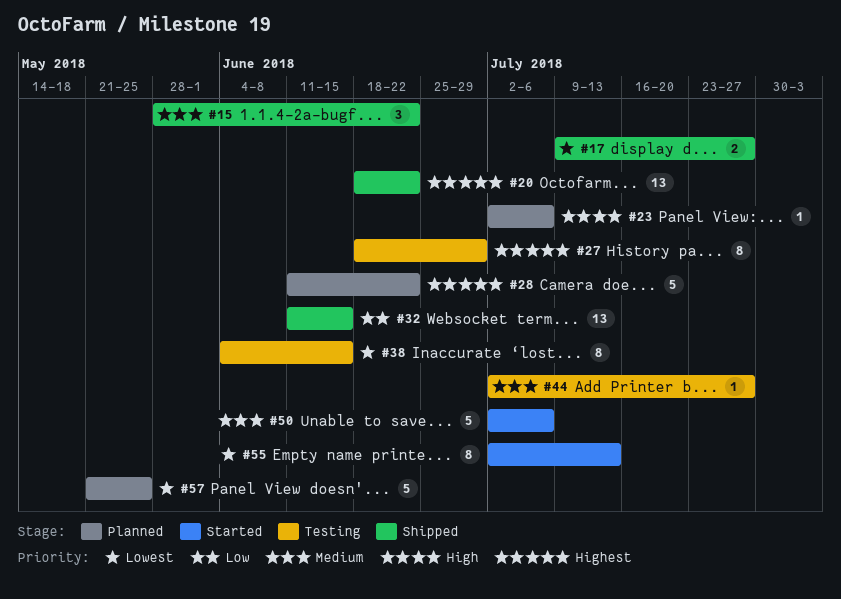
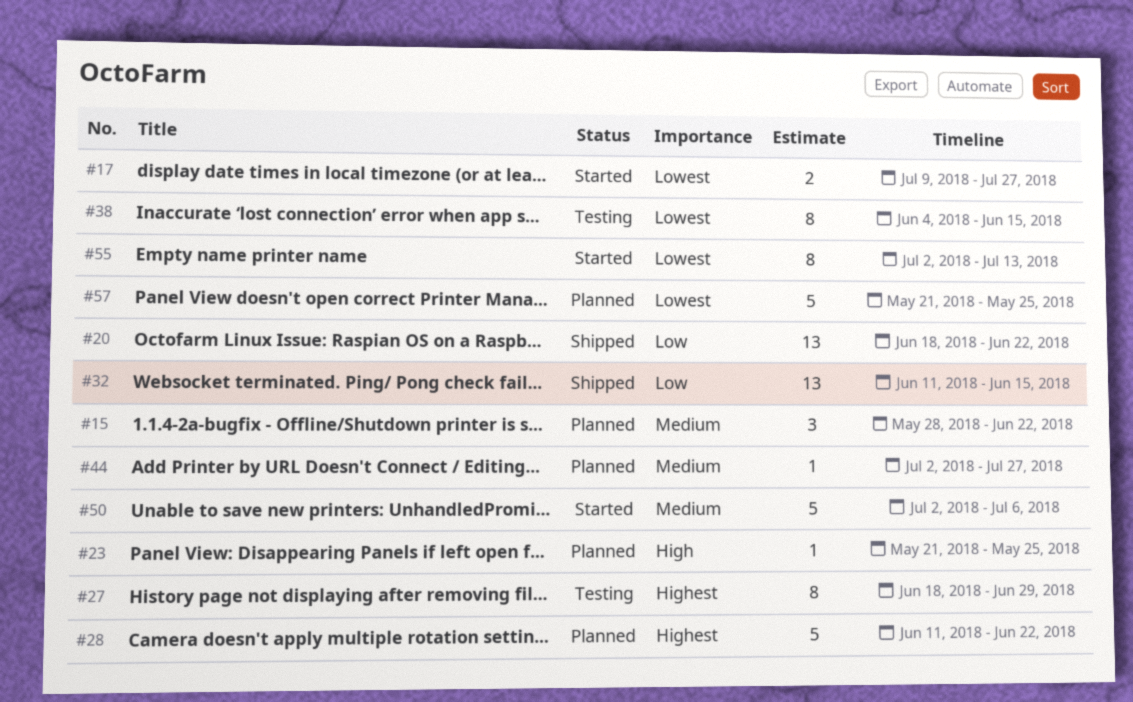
#15, status: Shipped -> Planned
#17, status: Shipped -> Started
#20, priority: Highest -> Low
#23, start: Jul 2 -> May 21
#23, due: Jul 6 -> May 25
#44, status: Testing -> Planned

